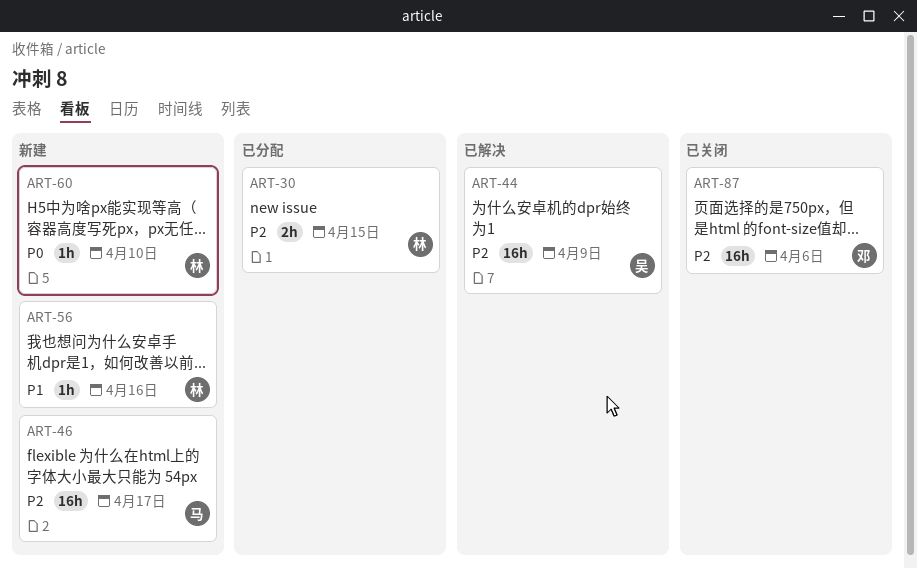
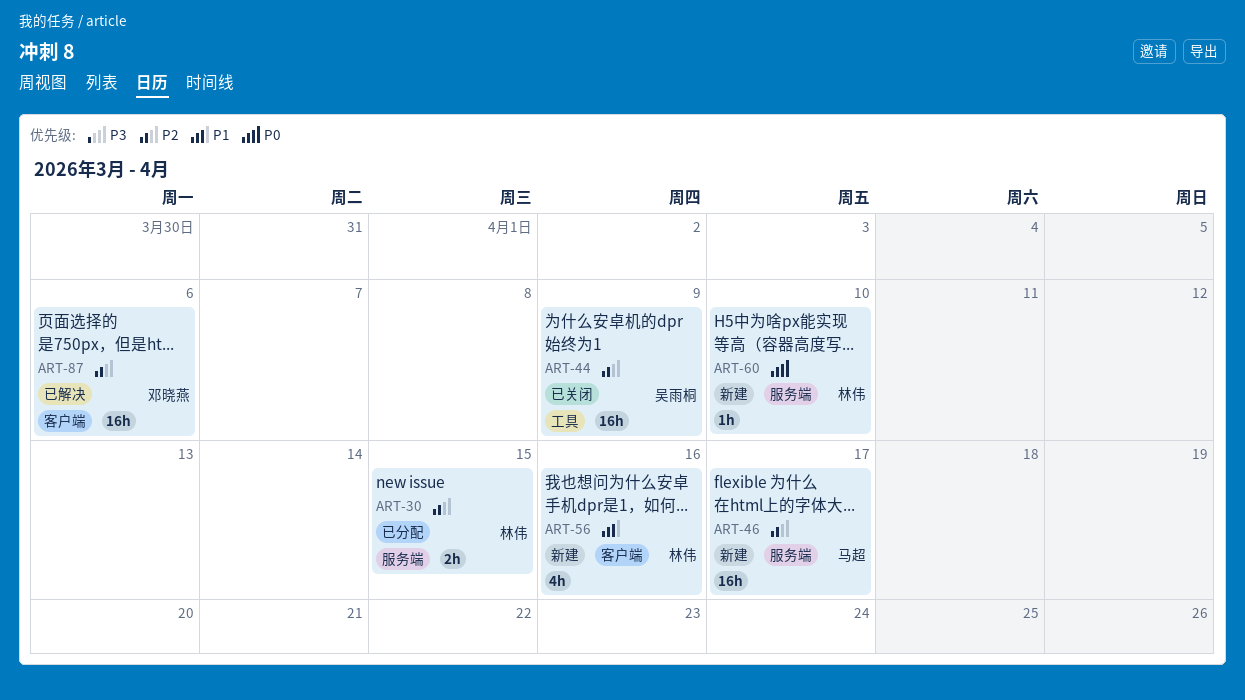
ART-44, status: 已解决 -> 已关闭
ART-56, estimate: 1h -> 4h
ART-87, status: 已关闭 -> 已解决

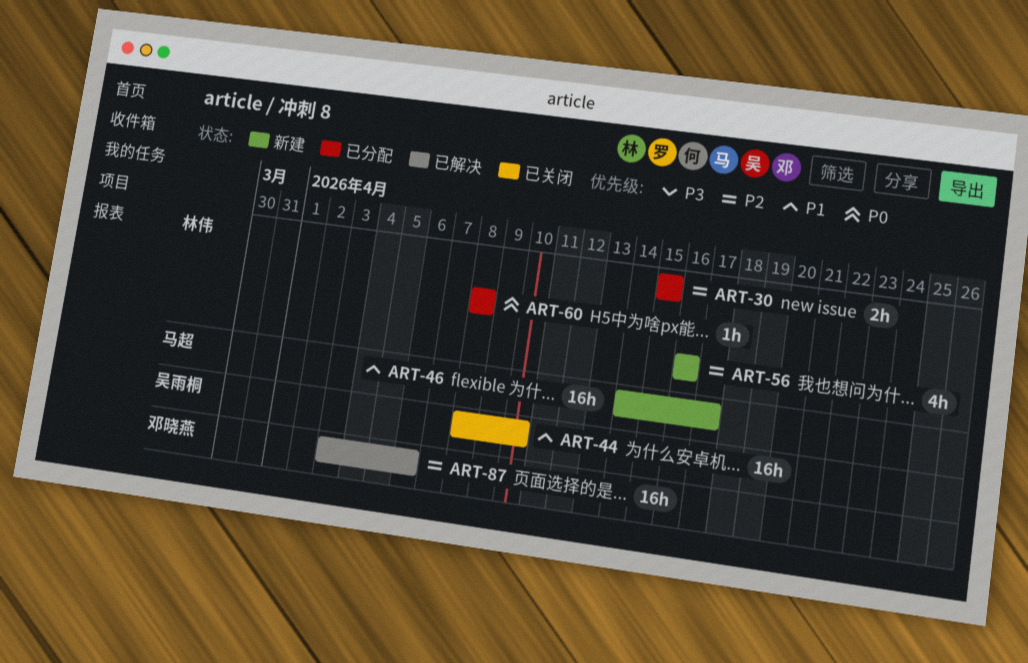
ART-44, priority: P2 -> P1
ART-44, due: Apr 9 -> Apr 10
ART-46, priority: P2 -> P1
ART-56, priority: P1 -> P2
ART-60, status: 新建 -> 已分配
ART-60, due: Apr 10 -> Apr 8

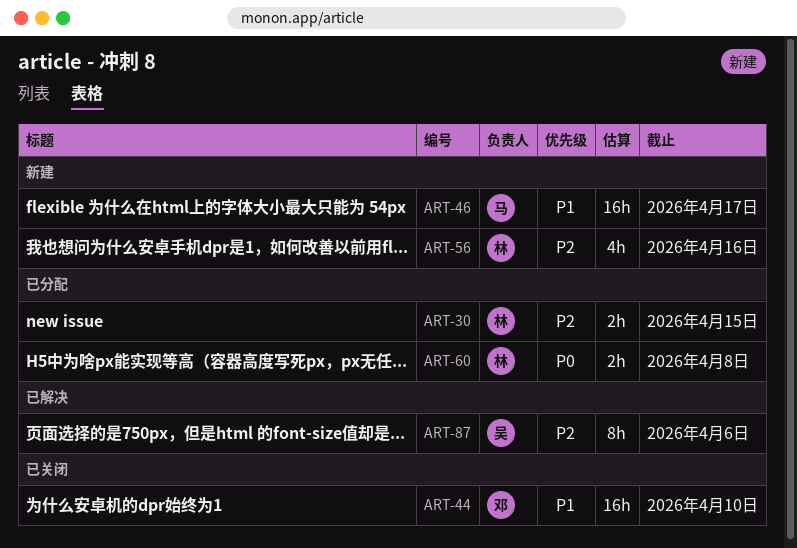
ART-44, owner: 吴雨桐 -> 邓晓燕
ART-60, estimate: 1h -> 2h
ART-87, owner: 邓晓燕 -> 吴雨桐
ART-87, estimate: 16h -> 8h

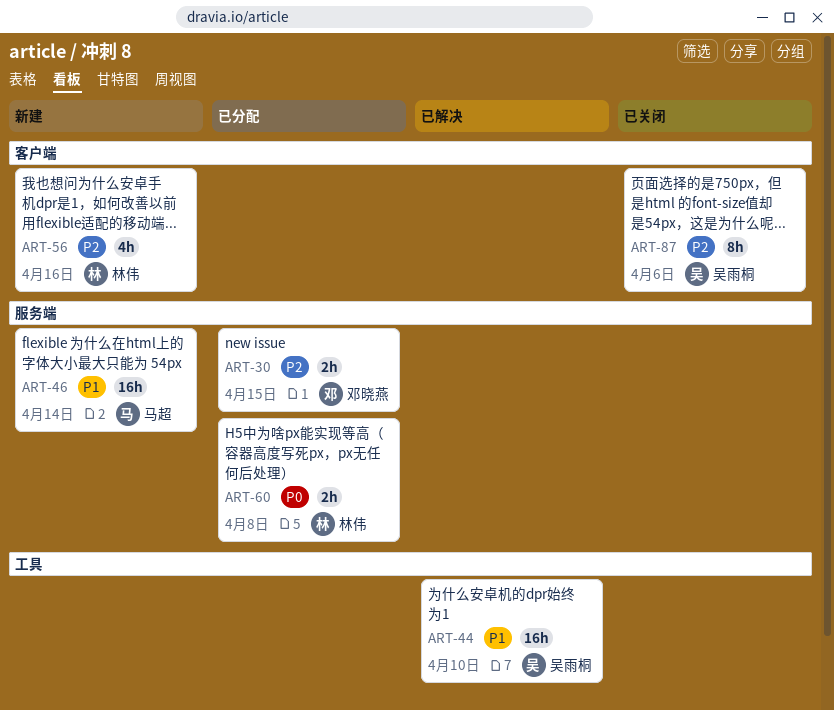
ART-30, owner: 林伟 -> 邓晓燕
ART-44, status: 已关闭 -> 已解决
ART-44, owner: 邓晓燕 -> 吴雨桐
ART-46, due: Apr 17 -> Apr 14
ART-87, status: 已解决 -> 已关闭

